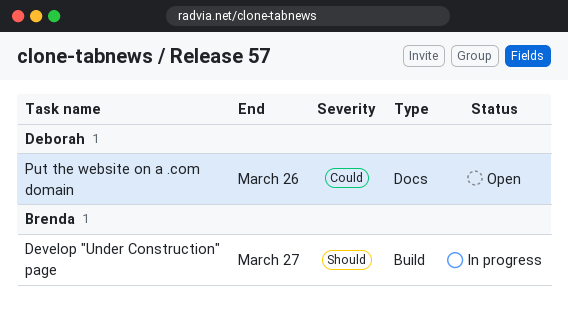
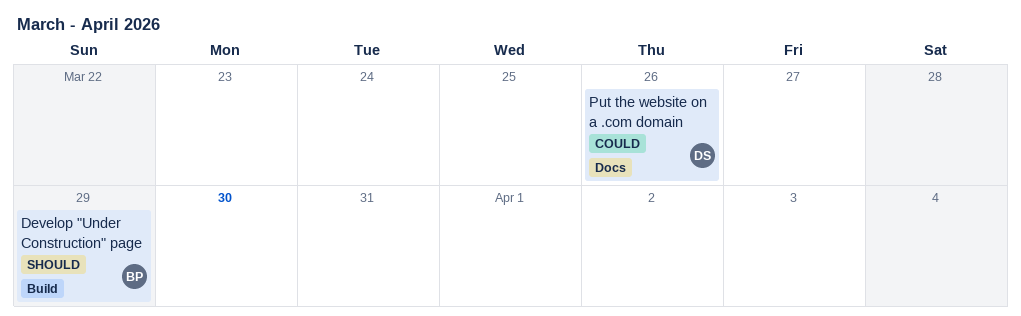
Develop "Under Construction" page, due: Mar 27 -> Mar 29

